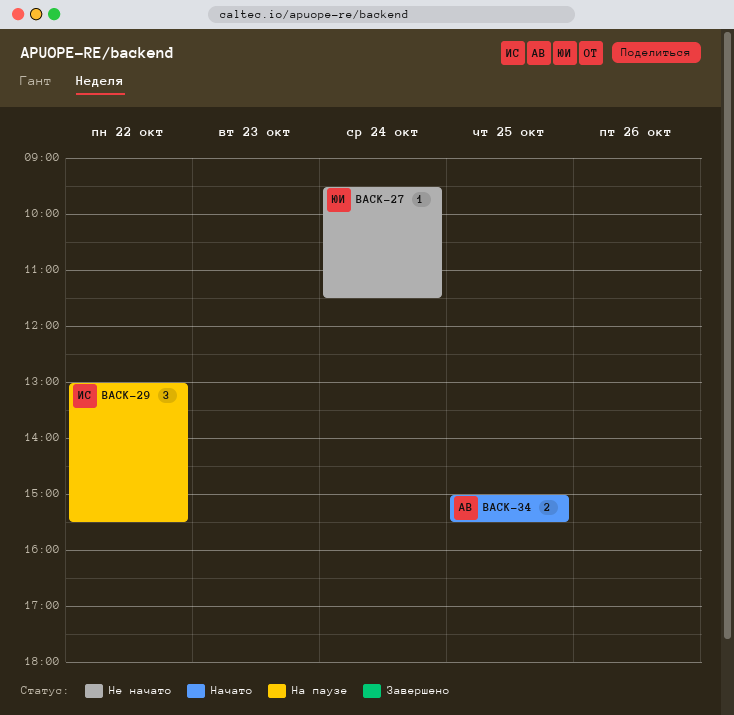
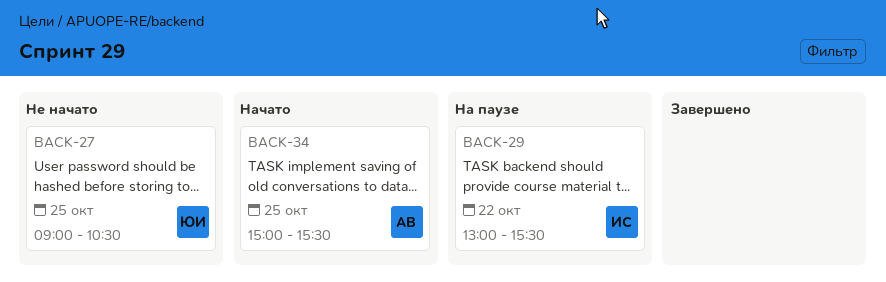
BACK-27, day: Oct 24 -> Oct 25
BACK-27, begins: 09:30 -> 09:00
BACK-27, ends: 11:30 -> 10:30

